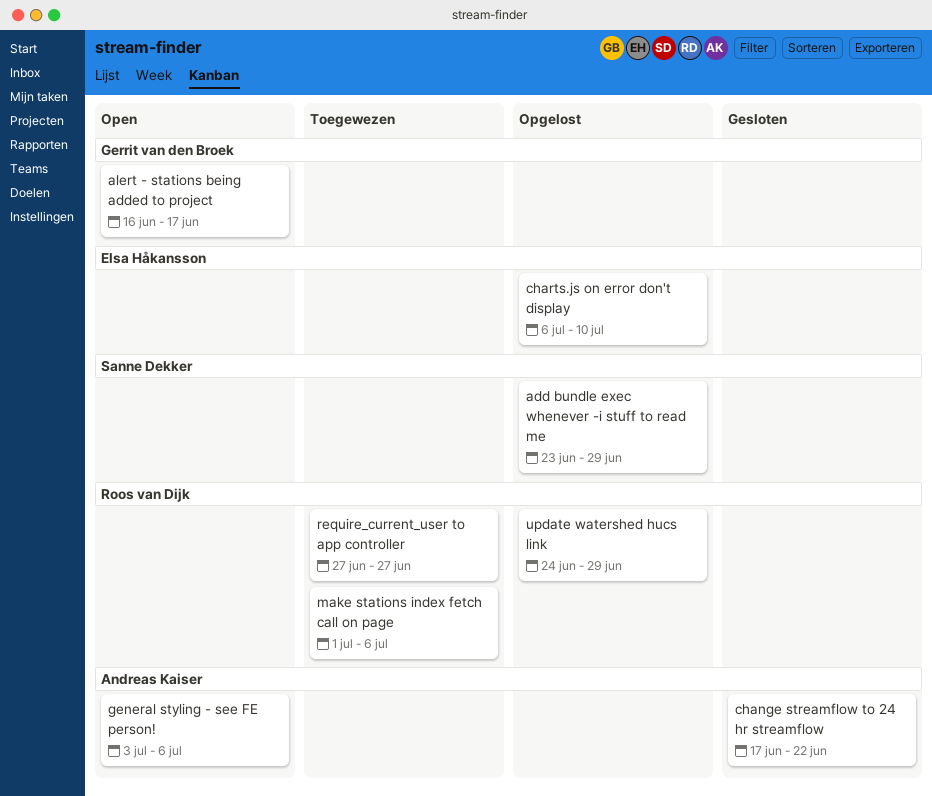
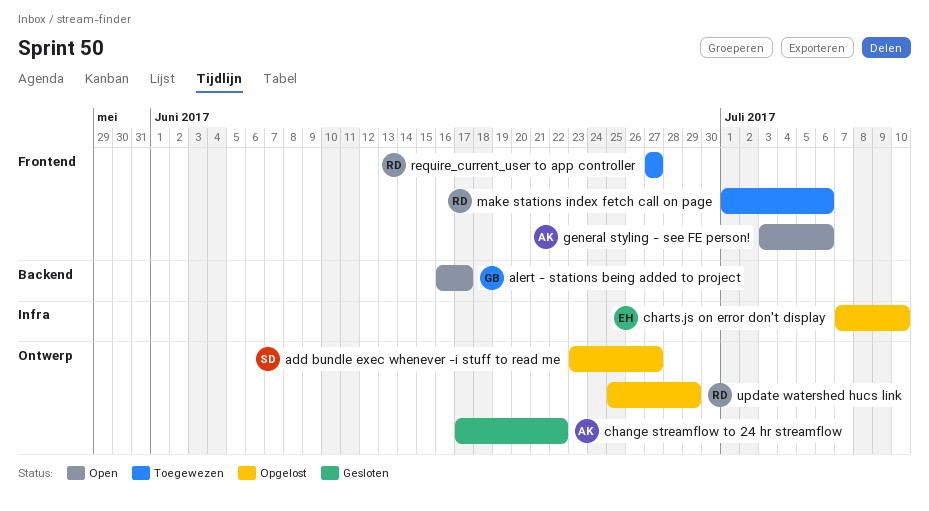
add bundle exec whenever -i stuff to read me, due: Jun 29 -> Jun 27
charts.js on error don't display, start: Jul 6 -> Jul 7
update watershed hucs link, start: Jun 24 -> Jun 25

